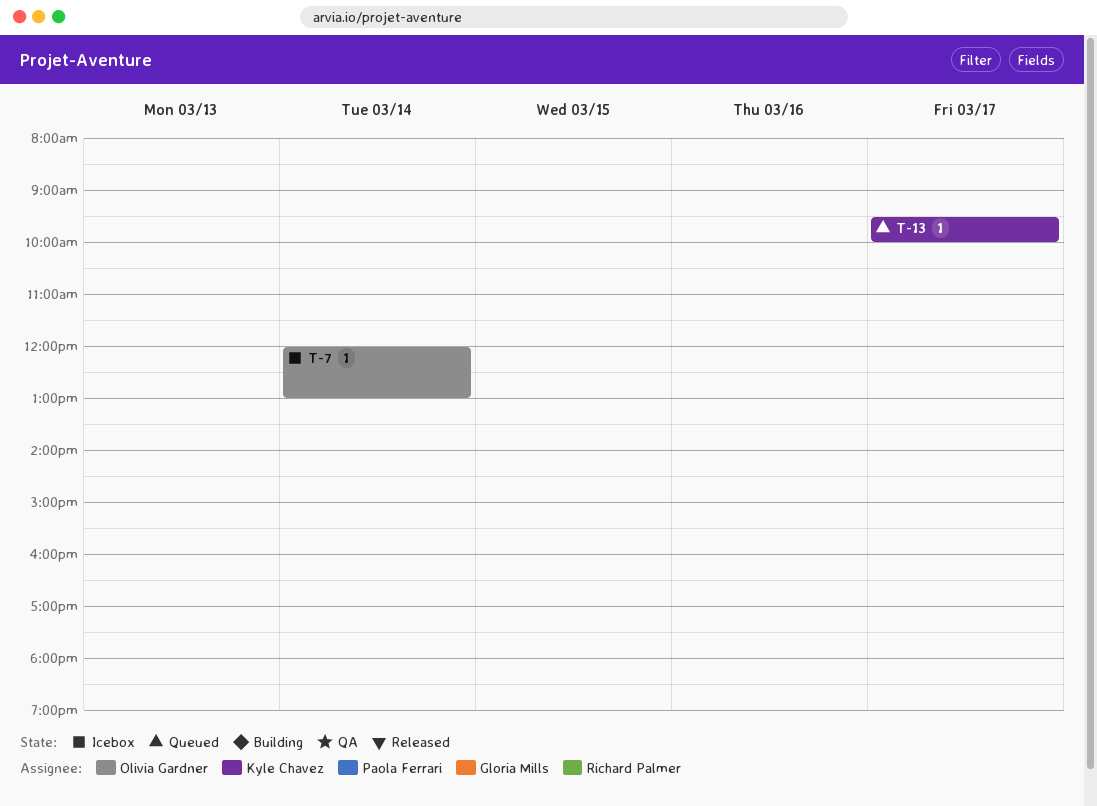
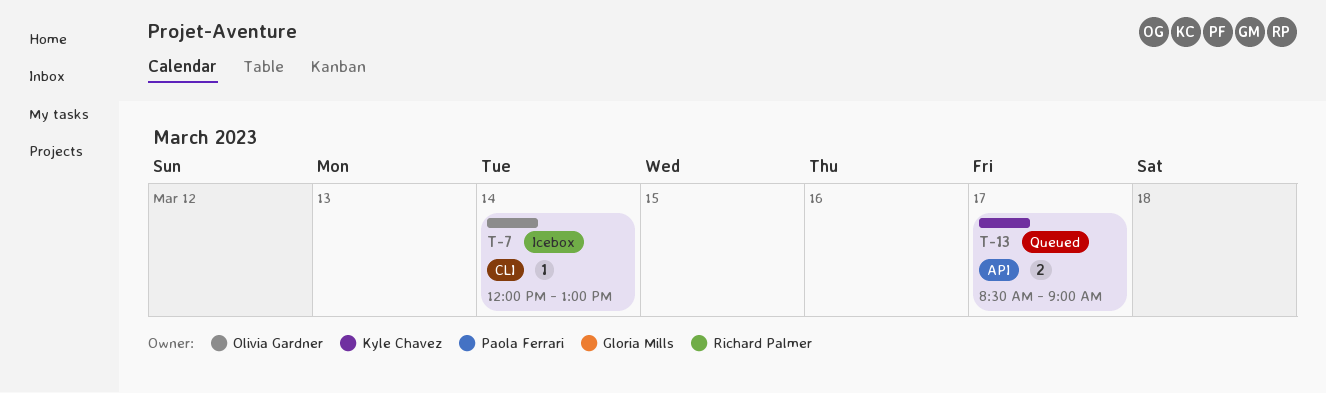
T-13, estimate: 1 -> 2
T-13, begins: 09:30 -> 08:30
T-13, ends: 10:00 -> 09:00

